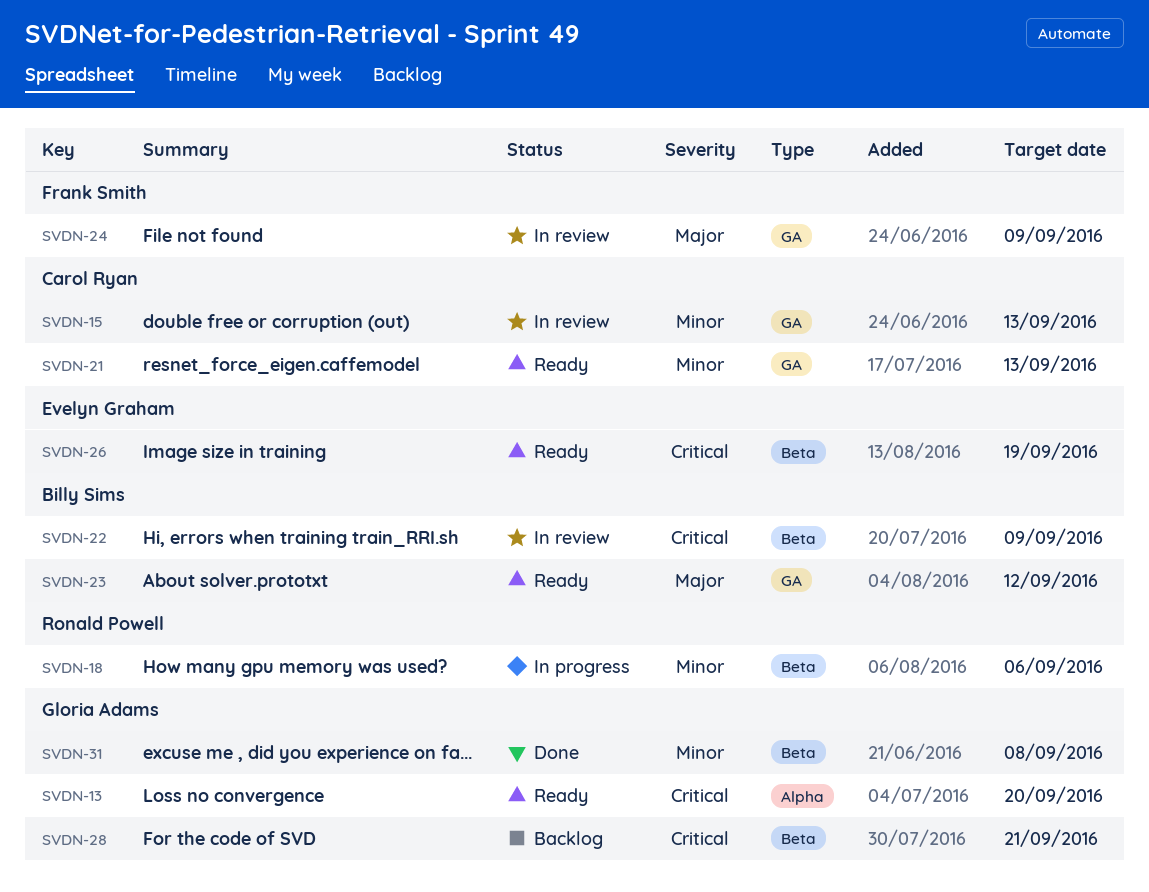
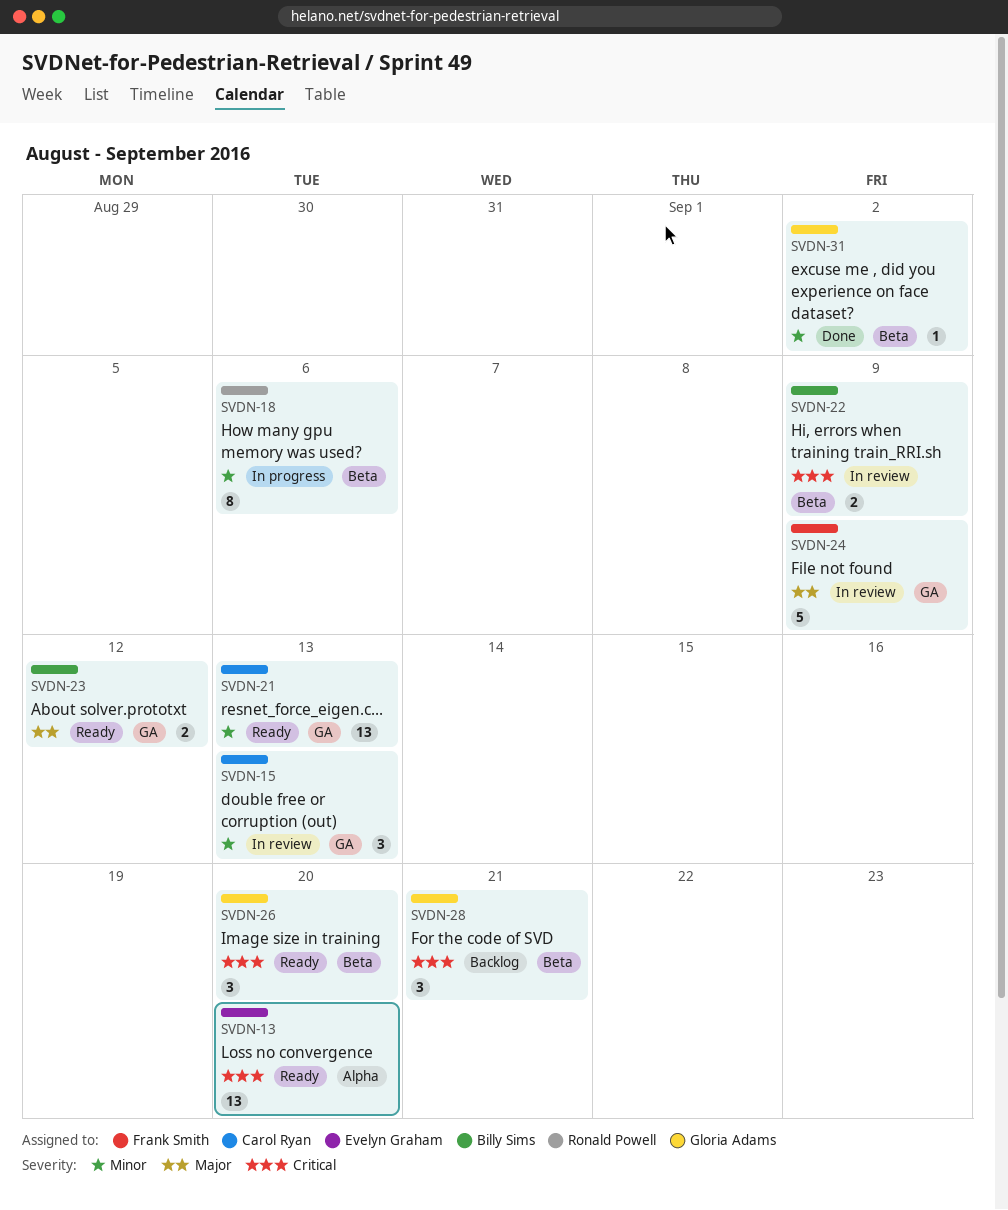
SVDN-13, owner: Gloria Adams -> Evelyn Graham
SVDN-26, owner: Evelyn Graham -> Gloria Adams
SVDN-26, due: Sep 19 -> Sep 20
SVDN-31, due: Sep 8 -> Sep 2

